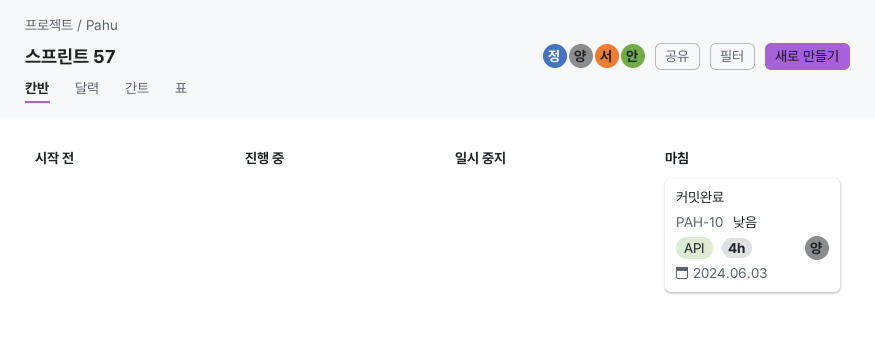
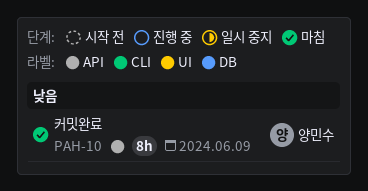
PAH-10, estimate: 4h -> 8h
PAH-10, due: Jun 3 -> Jun 9

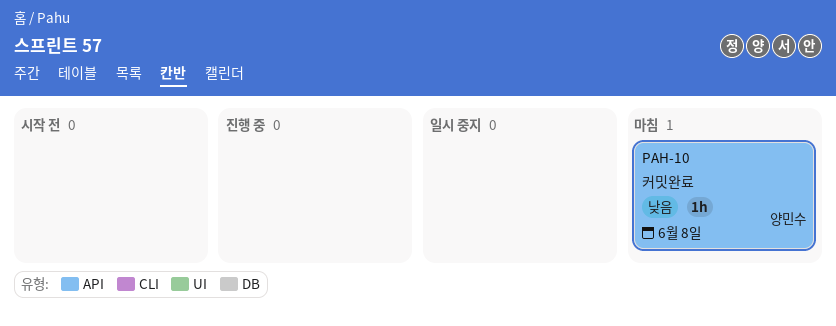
PAH-10, estimate: 8h -> 1h
PAH-10, due: Jun 9 -> Jun 8

